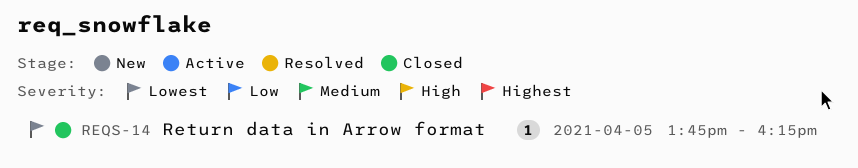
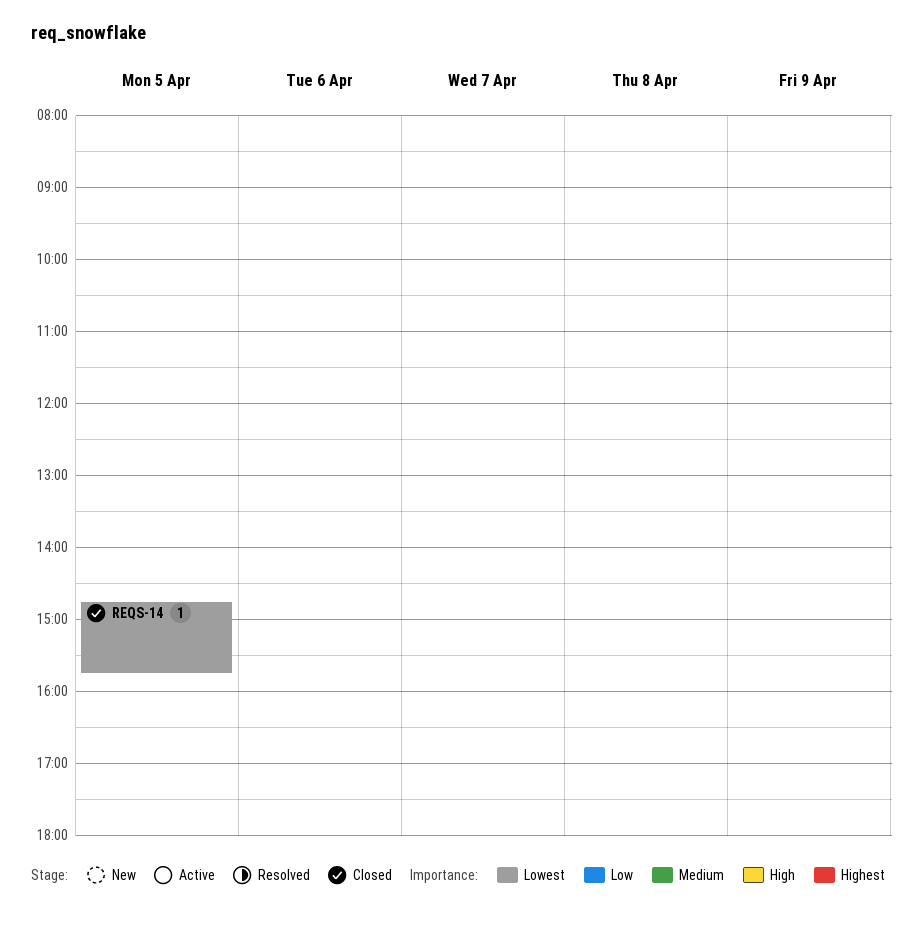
REQS-14, begins: 13:45 -> 14:45
REQS-14, ends: 16:15 -> 15:45

